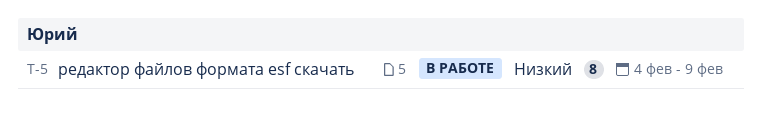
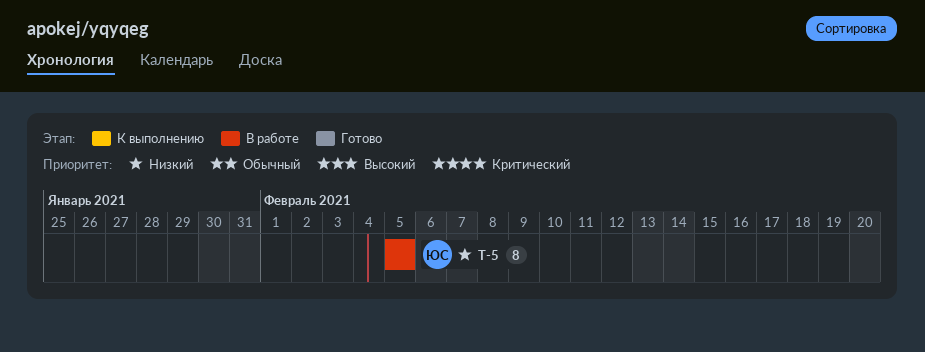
T-5, start: Feb 4 -> Feb 5
T-5, due: Feb 9 -> Feb 5

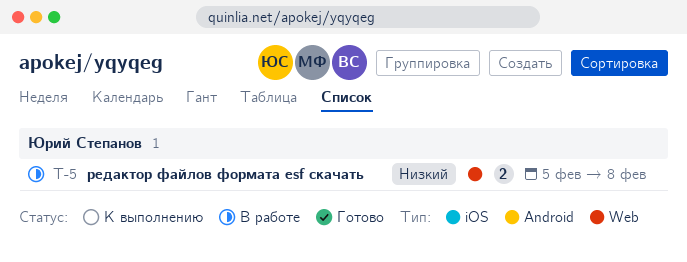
T-5, estimate: 8 -> 2
T-5, due: Feb 5 -> Feb 8

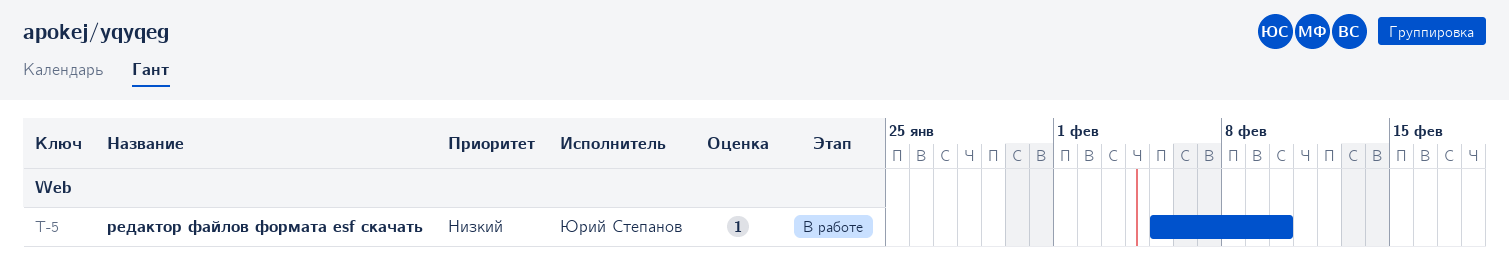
T-5, estimate: 2 -> 1
T-5, due: Feb 8 -> Feb 10

